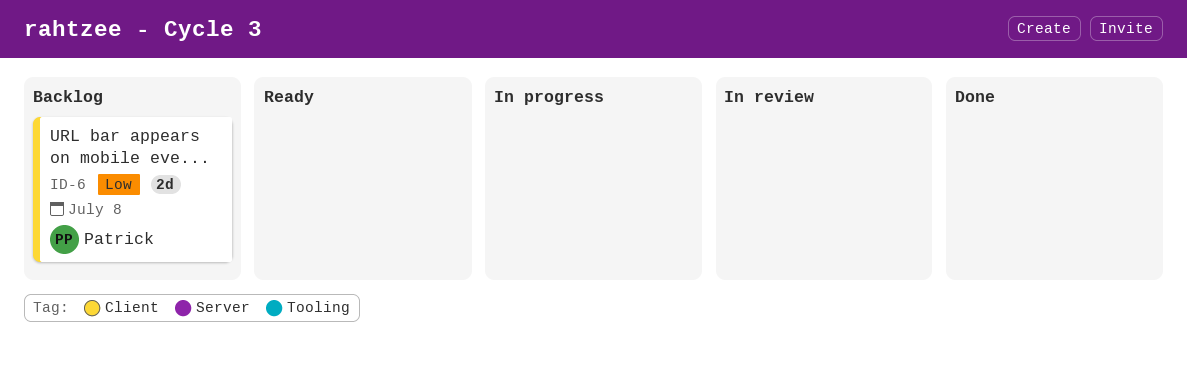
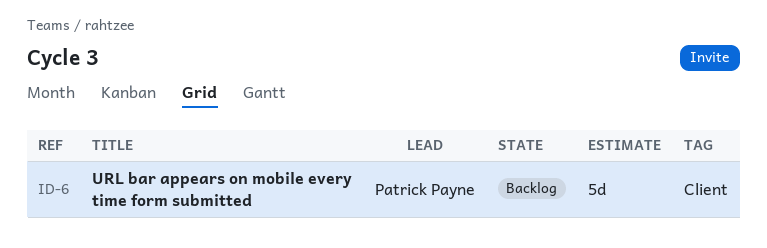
ID-6, estimate: 2d -> 5d

